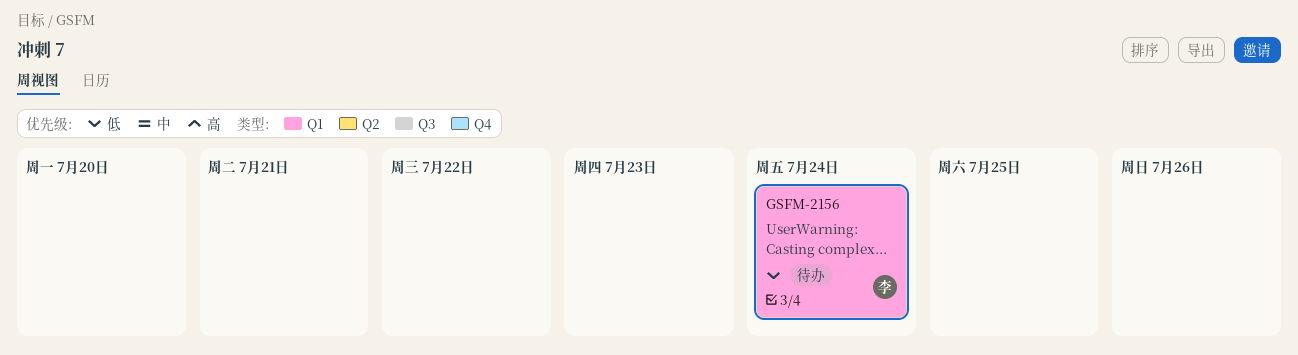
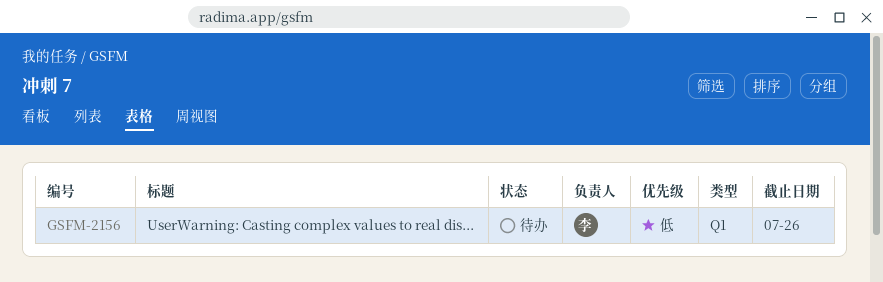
GSFM-2156, due: Jul 24 -> Jul 26

